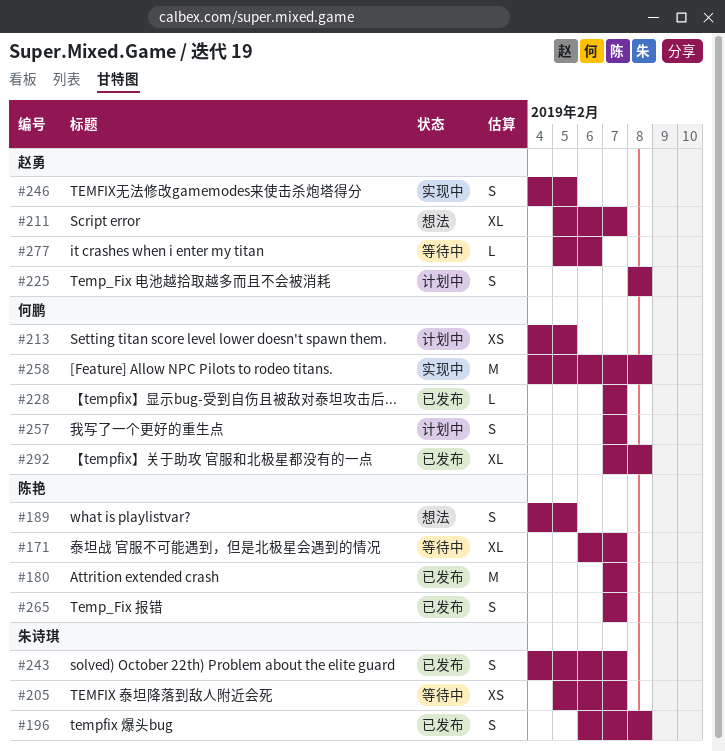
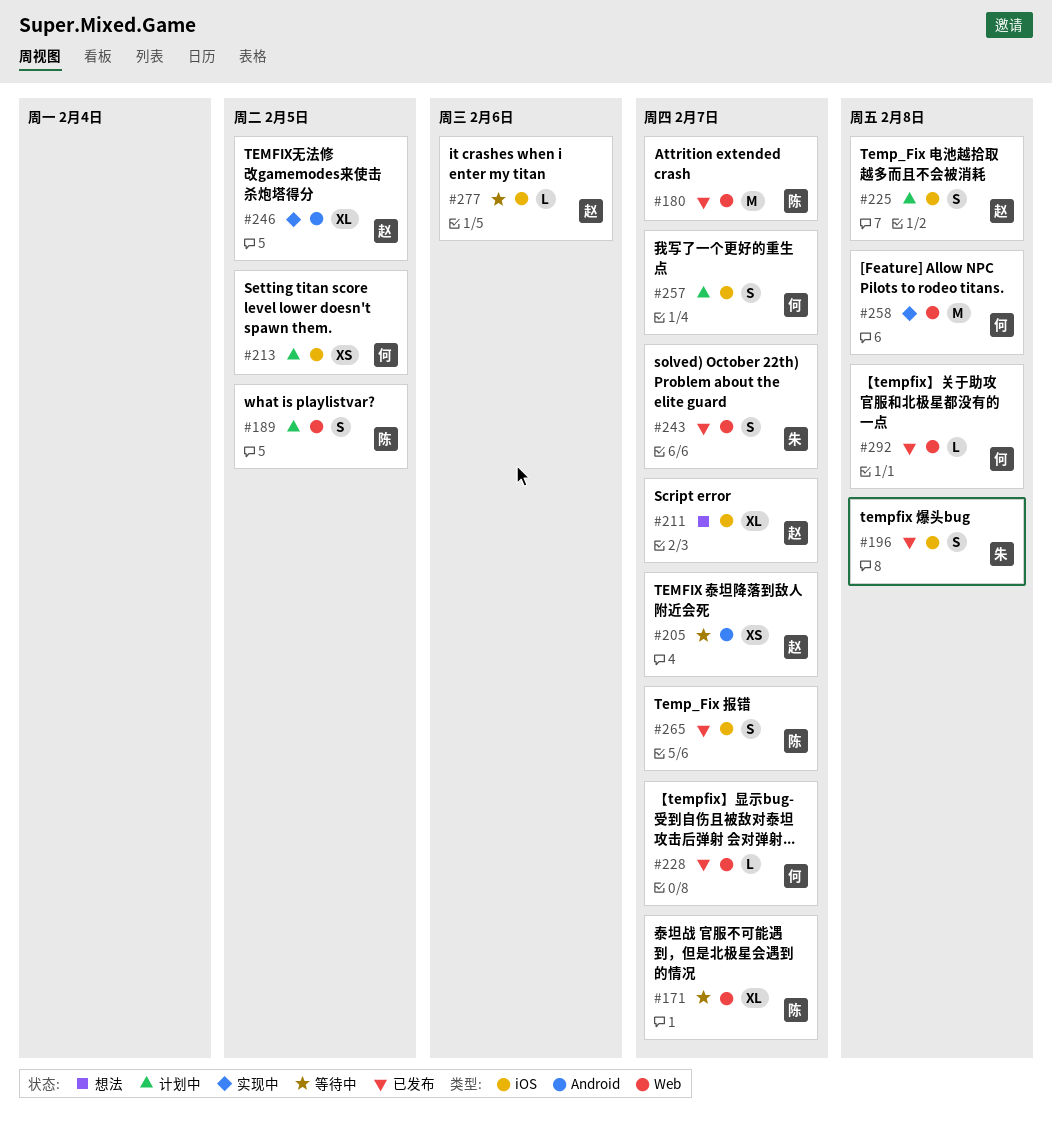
#189, status: 想法 -> 计划中
#205, owner: 朱诗琪 -> 赵勇
#246, estimate: S -> XL
#292, estimate: XL -> L

